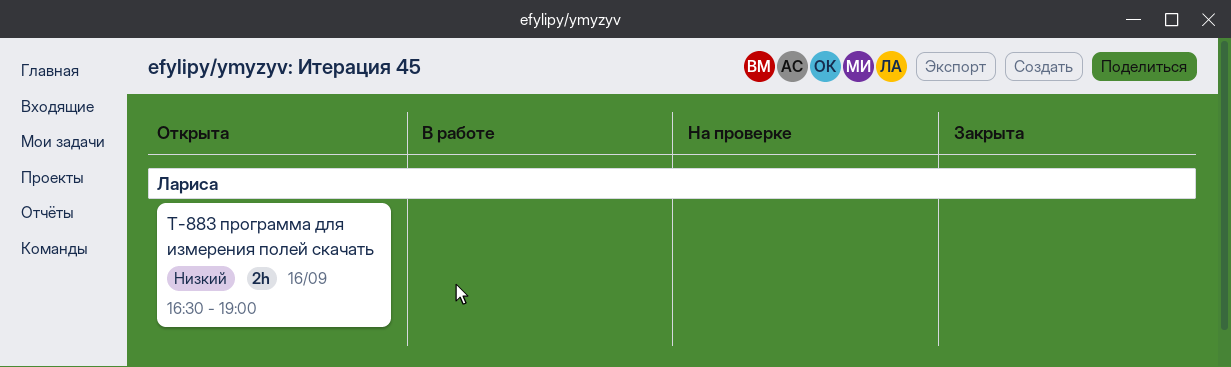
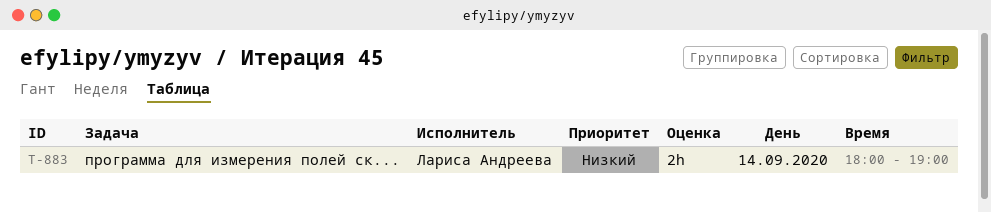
T-883, day: Sep 16 -> Sep 14
T-883, begins: 16:30 -> 18:00

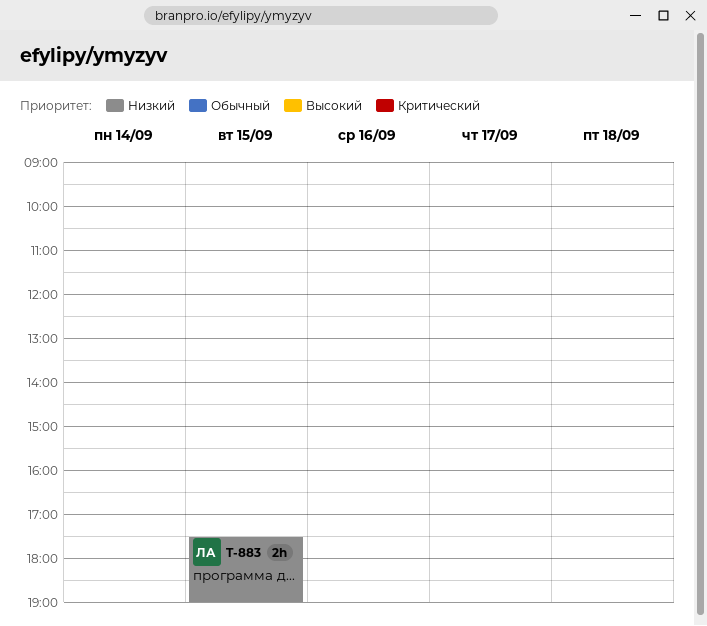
T-883, day: Sep 14 -> Sep 15
T-883, begins: 18:00 -> 17:30

